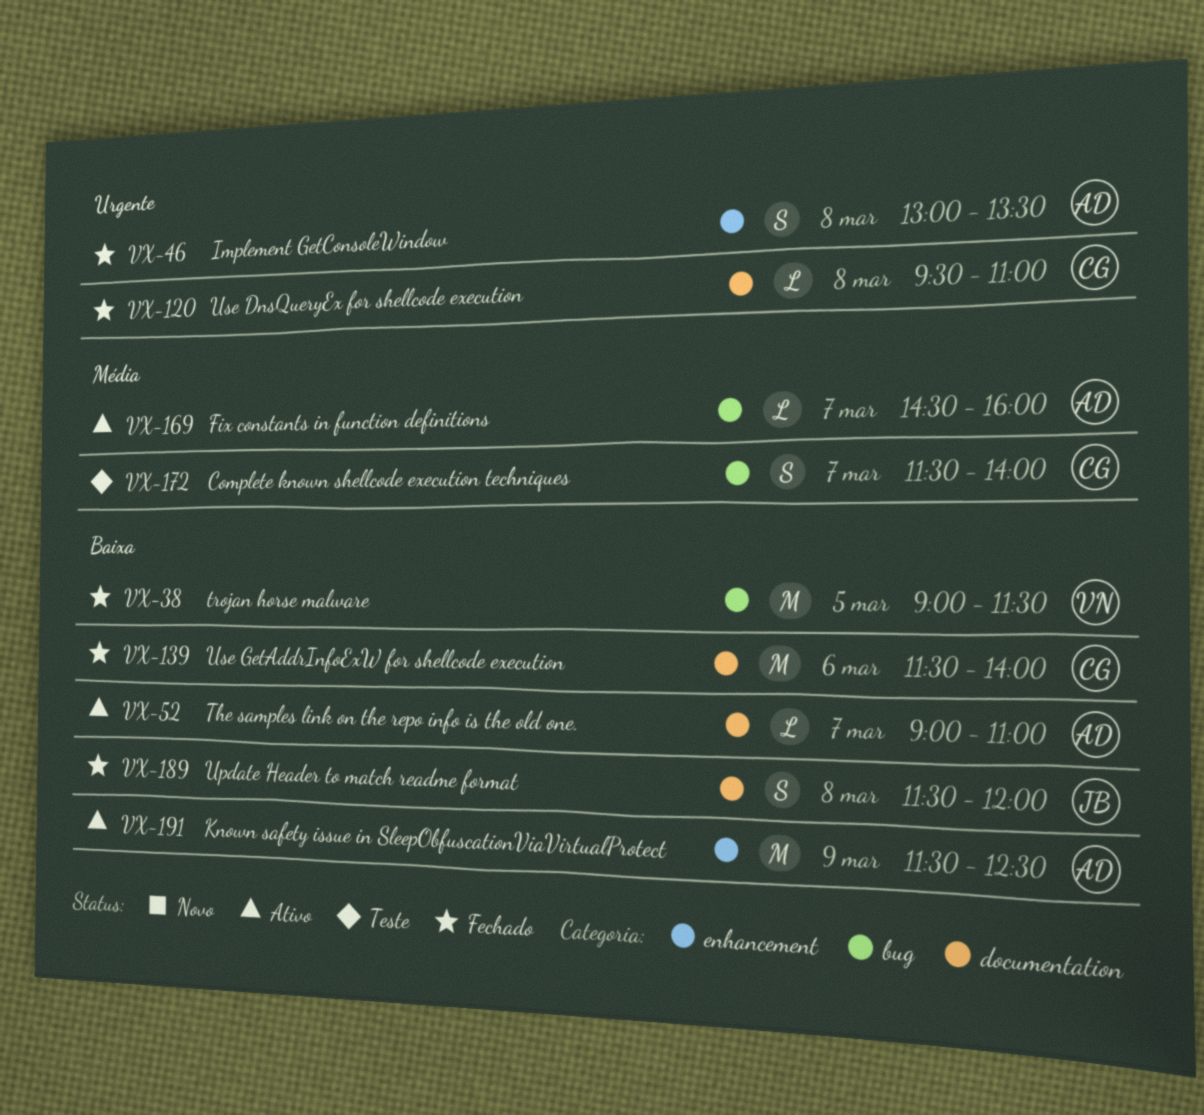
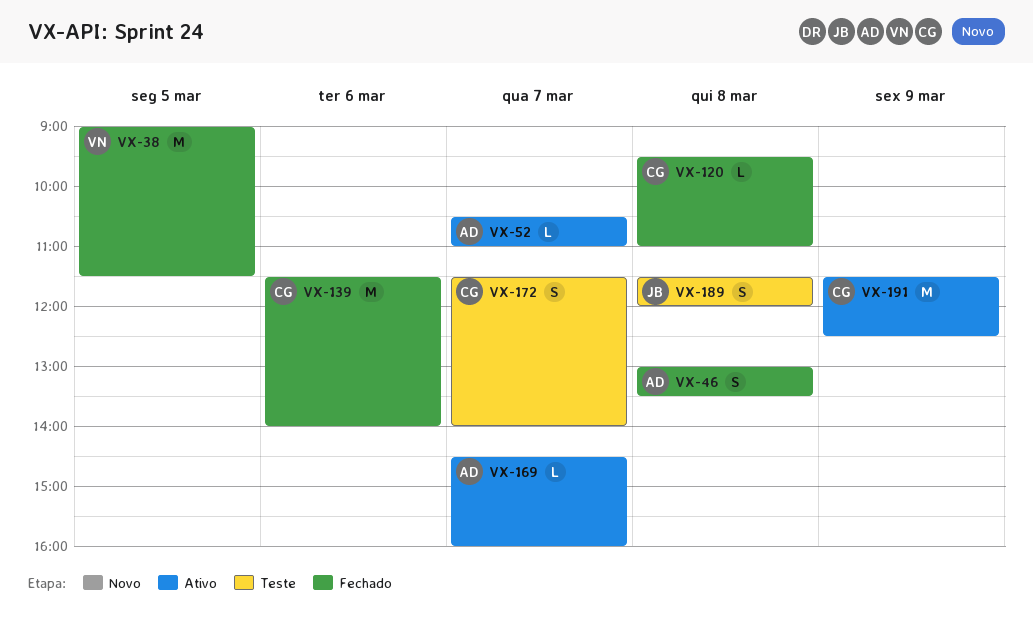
VX-52, begins: 09:00 -> 10:30
VX-189, status: Fechado -> Teste
VX-191, owner: AD -> CG

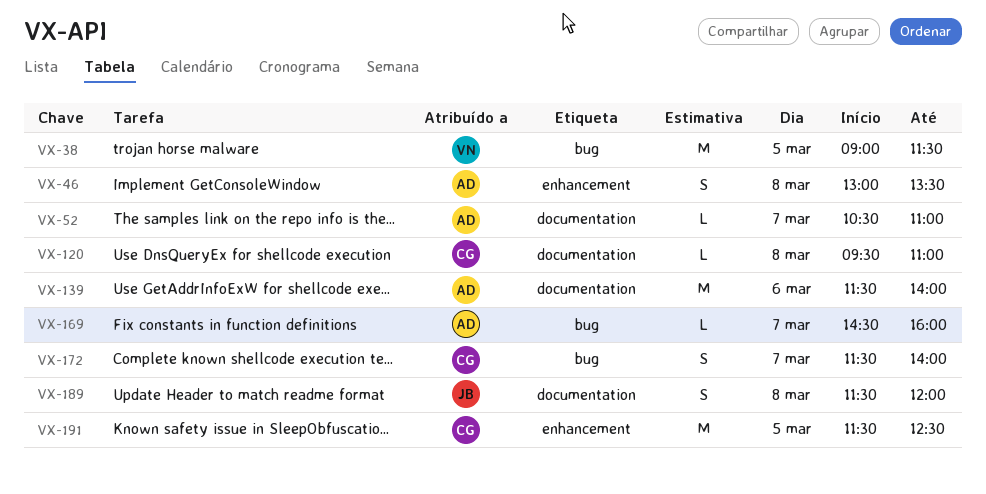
VX-139, owner: CG -> AD
VX-191, day: Mar 9 -> Mar 5

